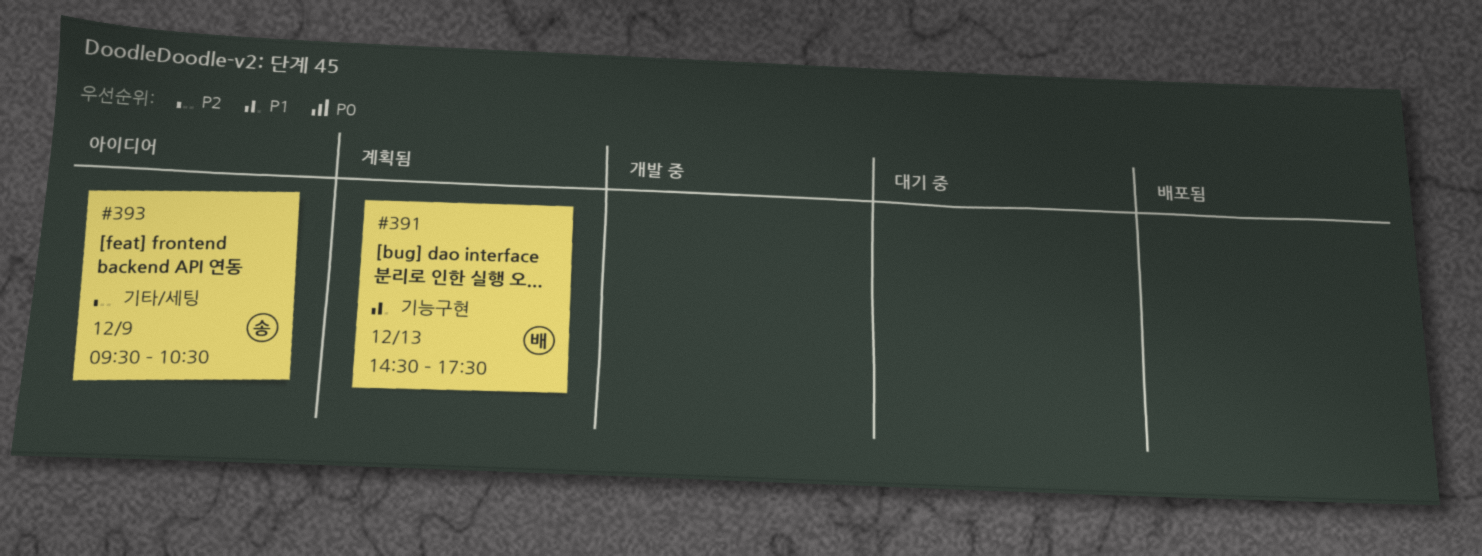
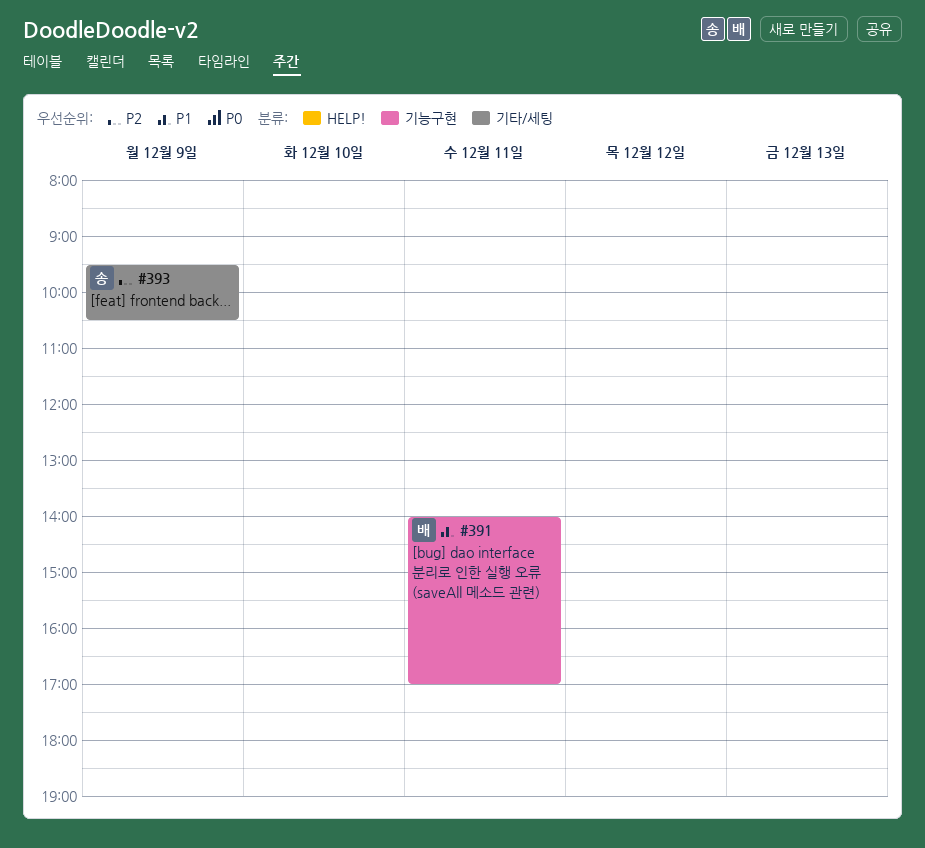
#391, day: Dec 13 -> Dec 11
#391, begins: 14:30 -> 14:00
#391, ends: 17:30 -> 17:00

